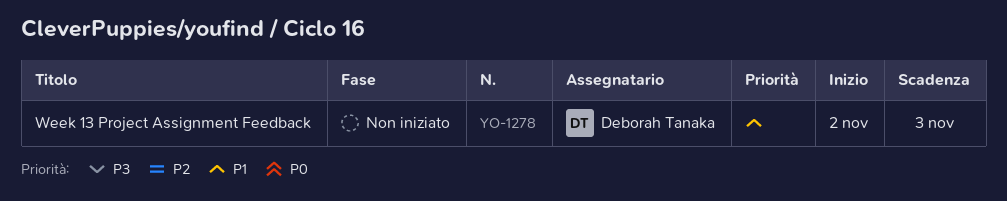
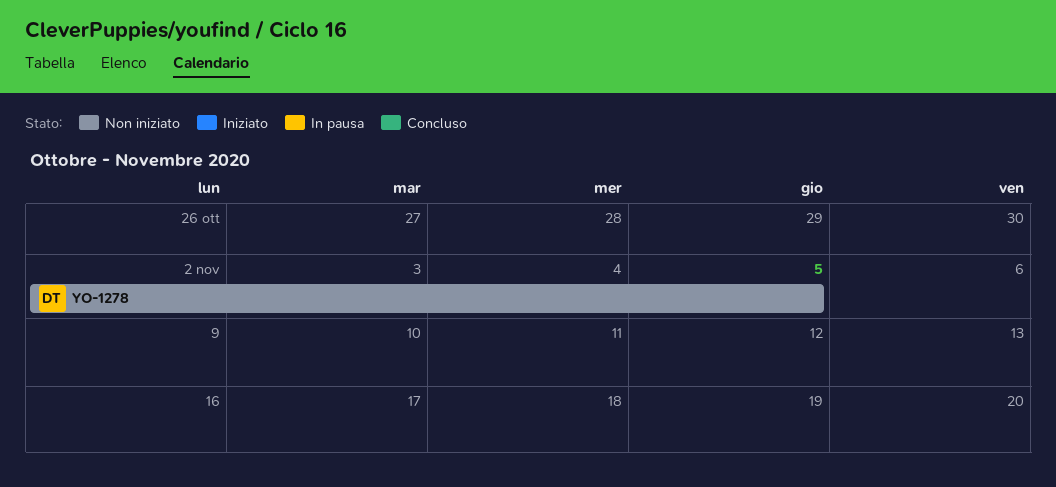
YO-1278, due: Nov 3 -> Nov 5

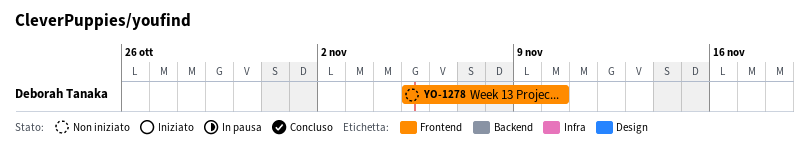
YO-1278, start: Nov 2 -> Nov 5
YO-1278, due: Nov 5 -> Nov 10

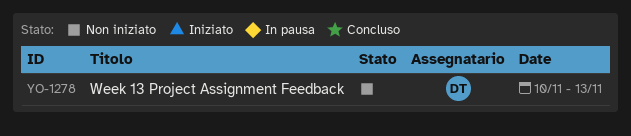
YO-1278, start: Nov 5 -> Nov 10
YO-1278, due: Nov 10 -> Nov 13

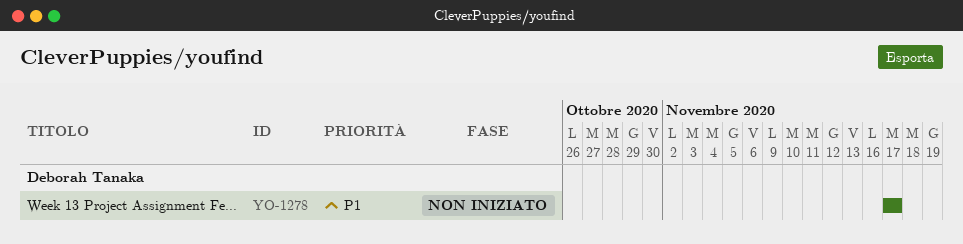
YO-1278, start: Nov 10 -> Nov 17
YO-1278, due: Nov 13 -> Nov 17

